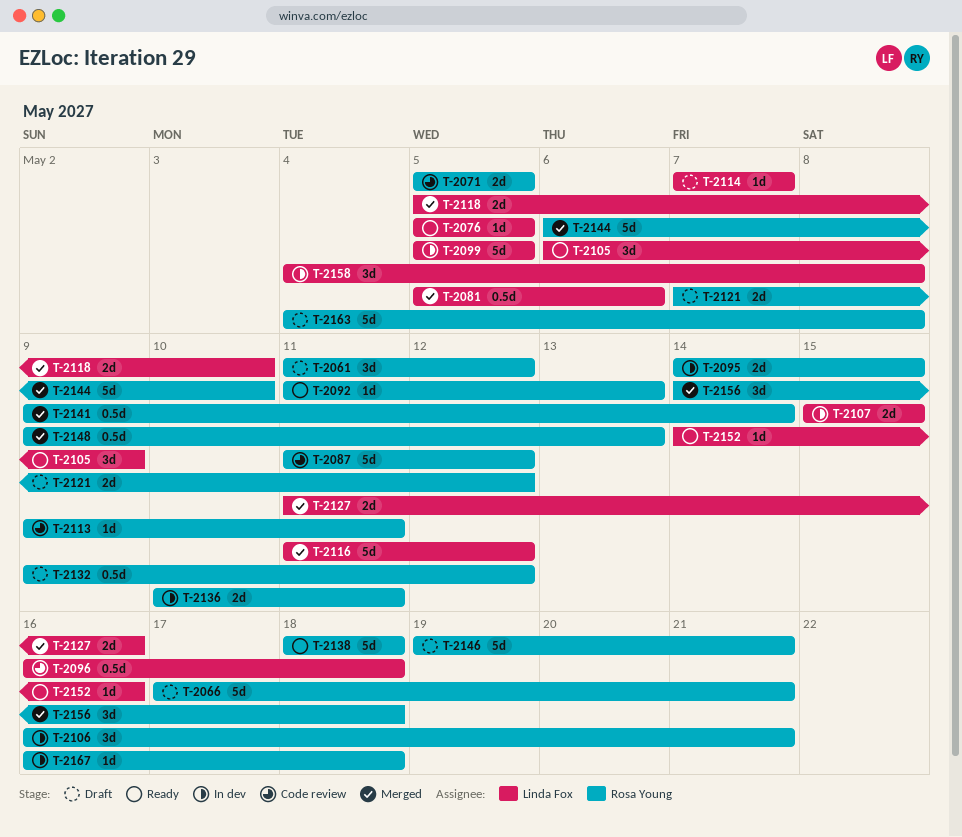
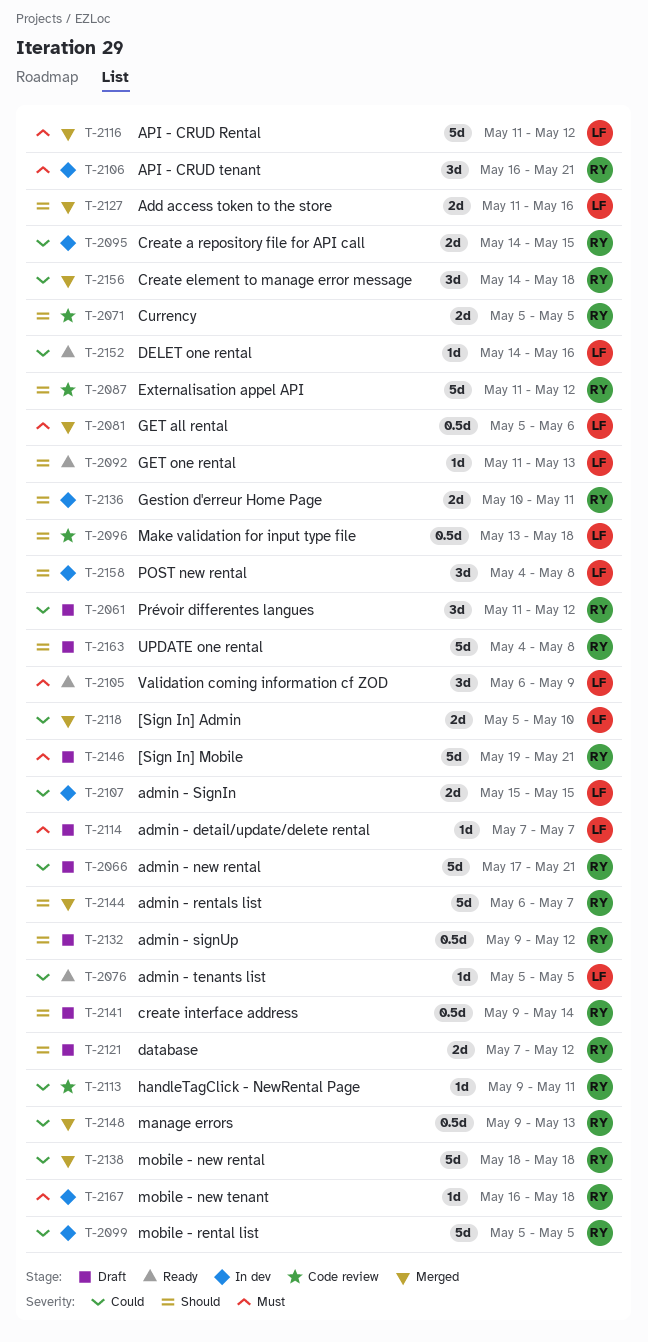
T-2092, owner: Rosa Young -> Linda Fox
T-2096, start: May 16 -> May 13
T-2099, owner: Linda Fox -> Rosa Young
T-2138, status: Ready -> Merged
T-2141, status: Merged -> Draft
T-2144, due: May 10 -> May 7

